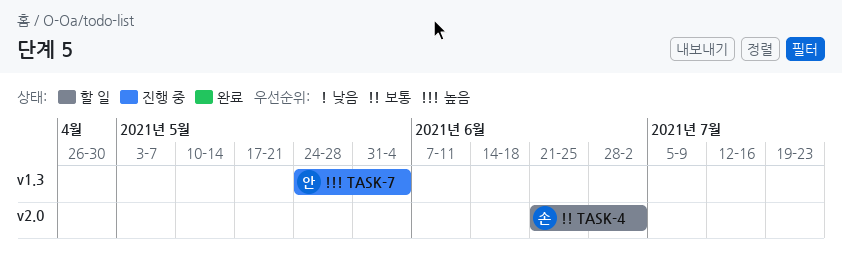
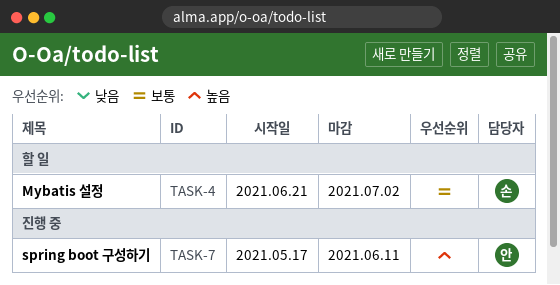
TASK-7, start: May 24 -> May 17
TASK-7, due: Jun 4 -> Jun 11

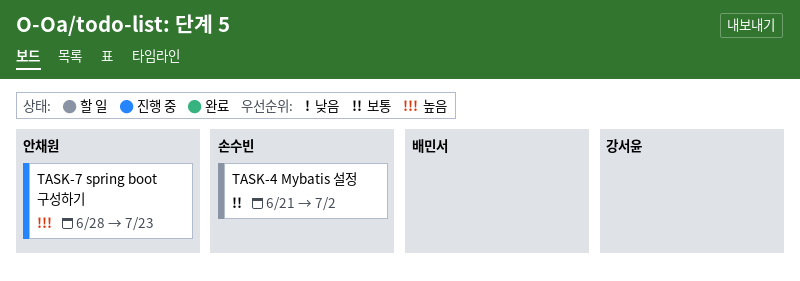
TASK-7, start: May 17 -> Jun 28
TASK-7, due: Jun 11 -> Jul 23

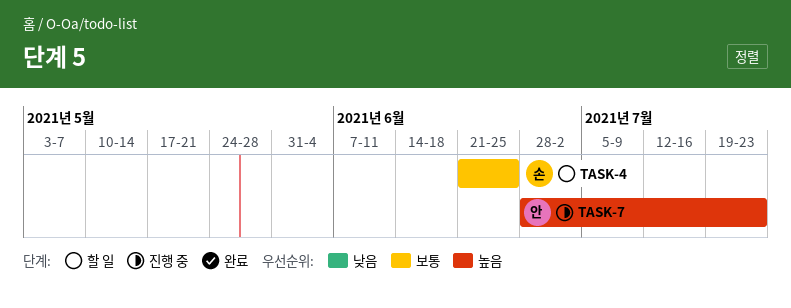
TASK-4, due: Jul 2 -> Jun 25

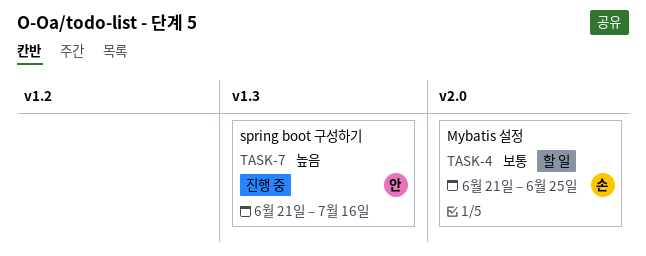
TASK-7, start: Jun 28 -> Jun 21
TASK-7, due: Jul 23 -> Jul 16

